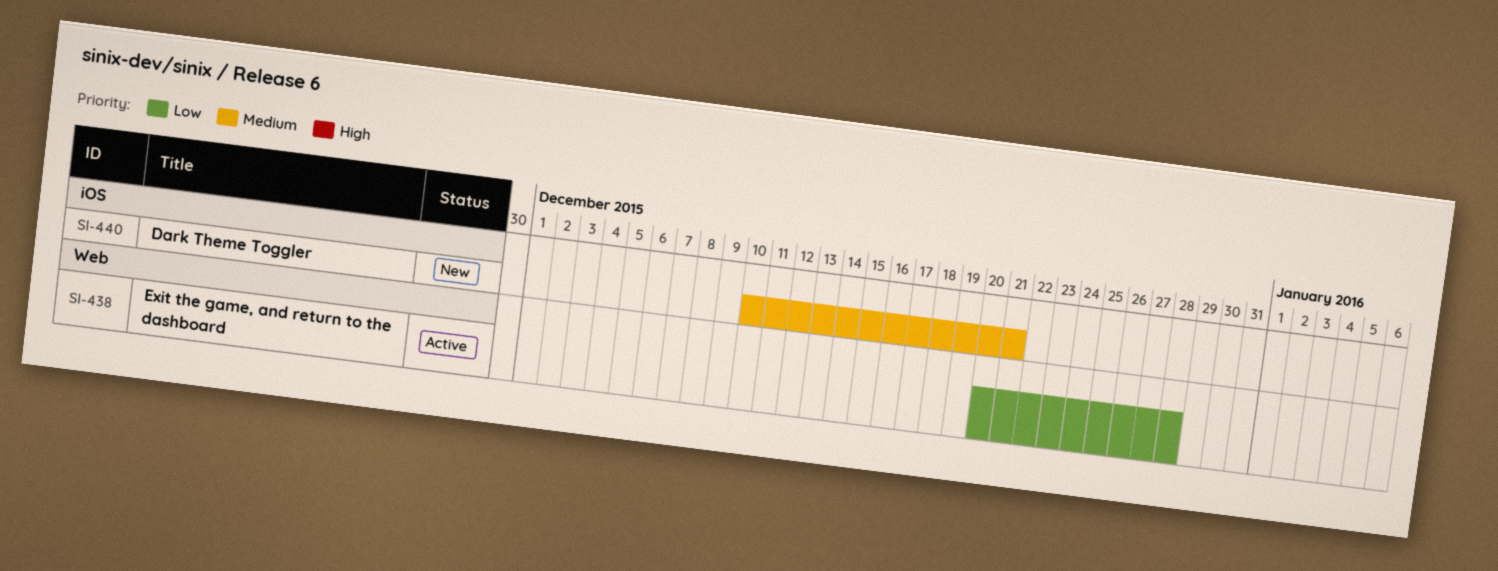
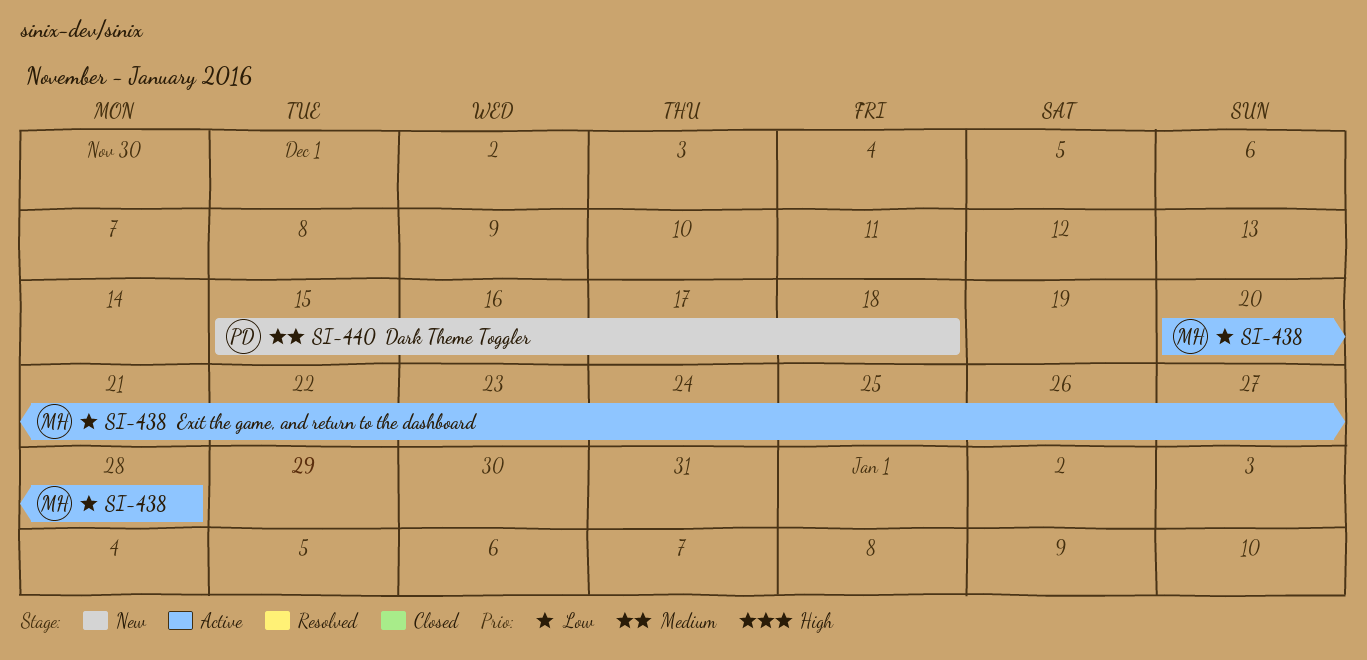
SI-440, start: Dec 10 -> Dec 15
SI-440, due: Dec 21 -> Dec 18

